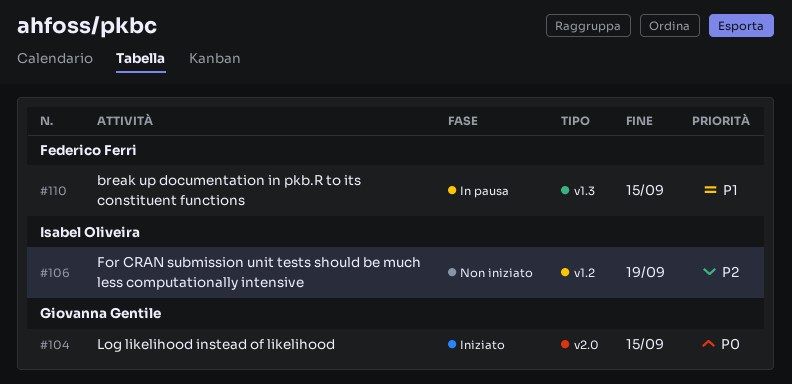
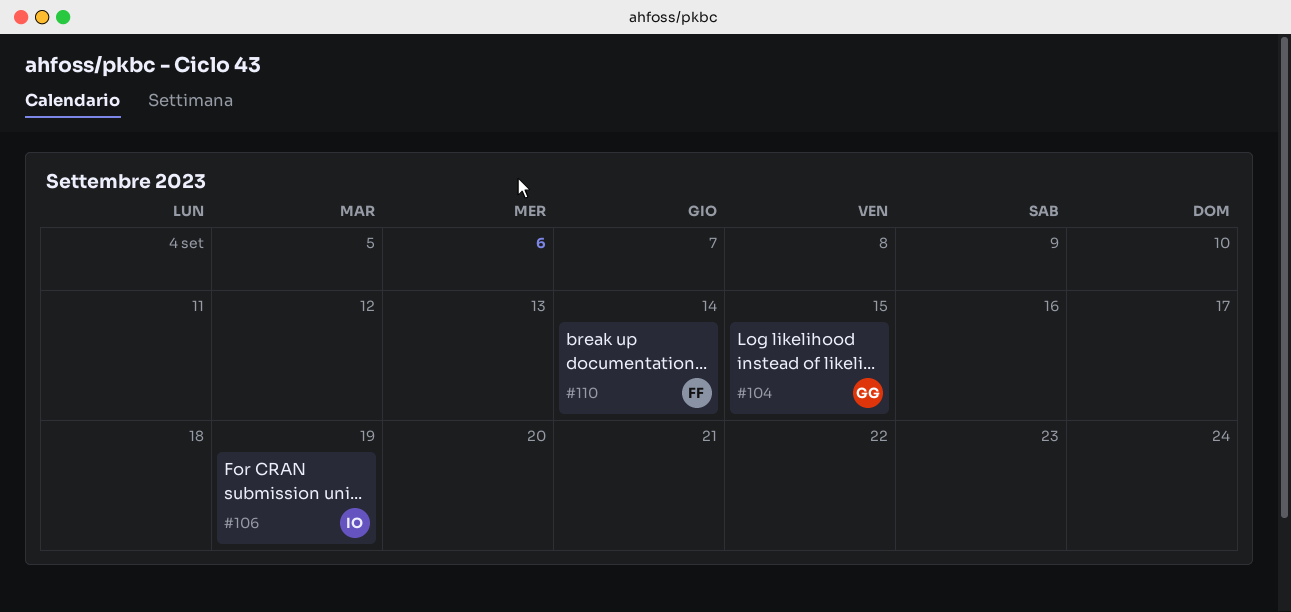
#110, due: Sep 15 -> Sep 14

